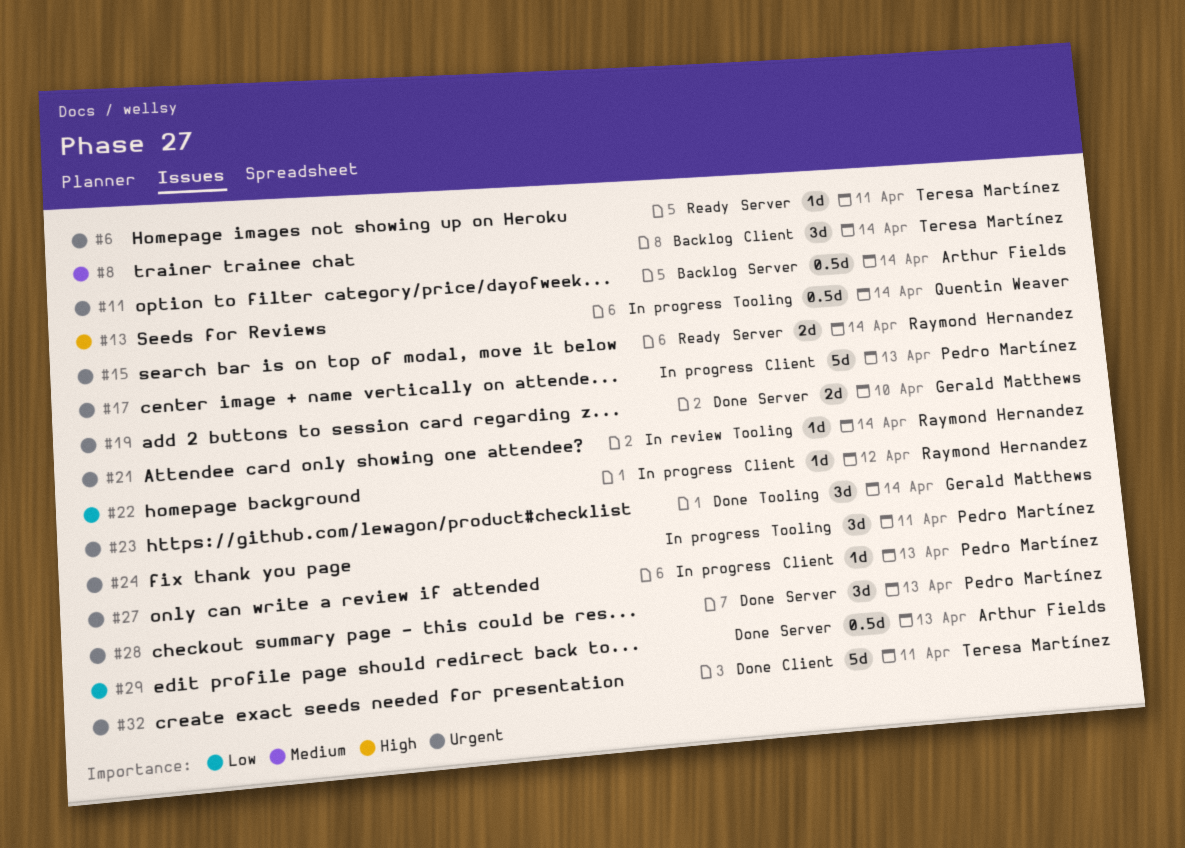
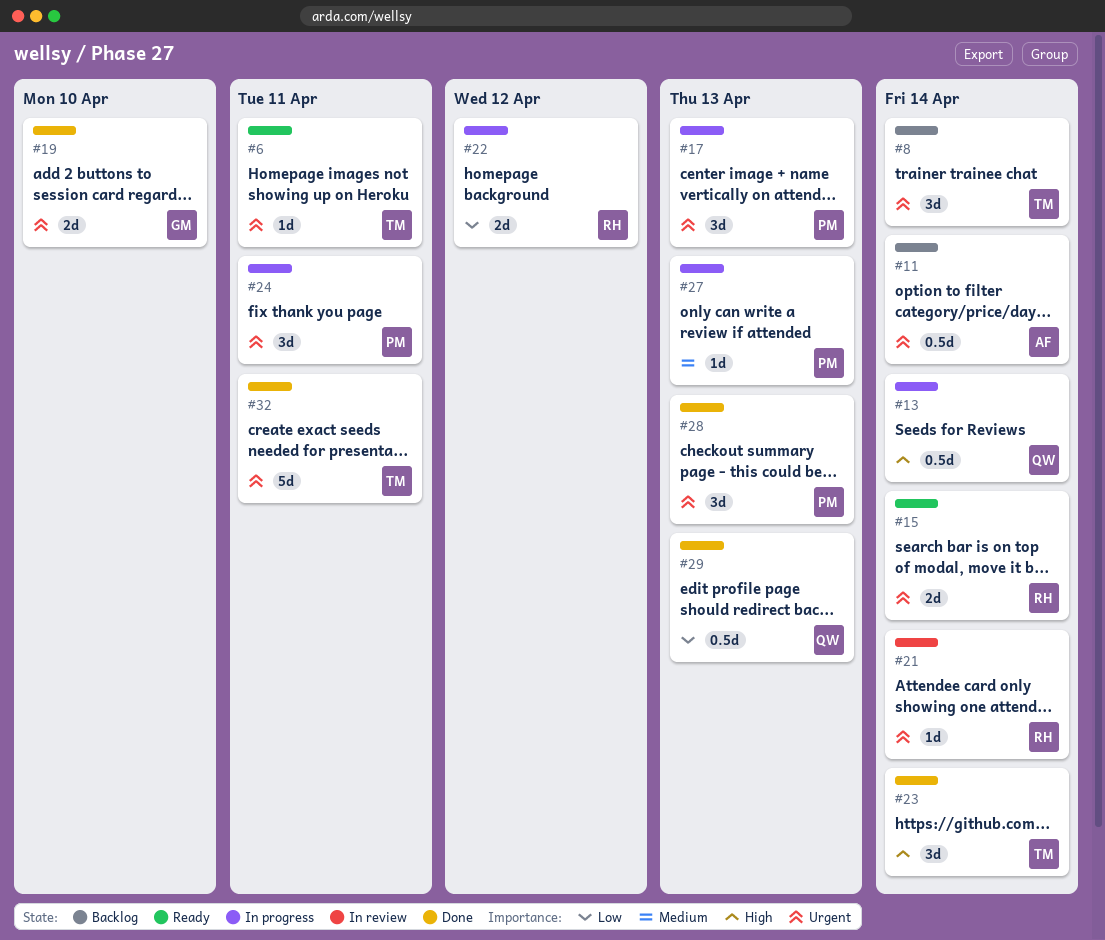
#8, priority: Medium -> Urgent
#17, estimate: 5d -> 3d
#22, estimate: 1d -> 2d
#23, owner: Gerald Matthews -> Teresa Martínez
#23, priority: Urgent -> High
#27, priority: Urgent -> Medium
#29, owner: Arthur Fields -> Quentin Weaver

